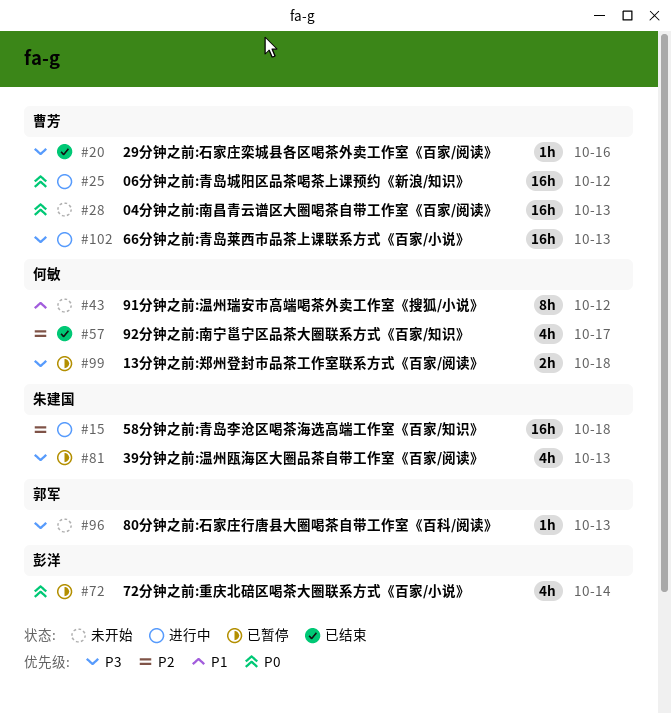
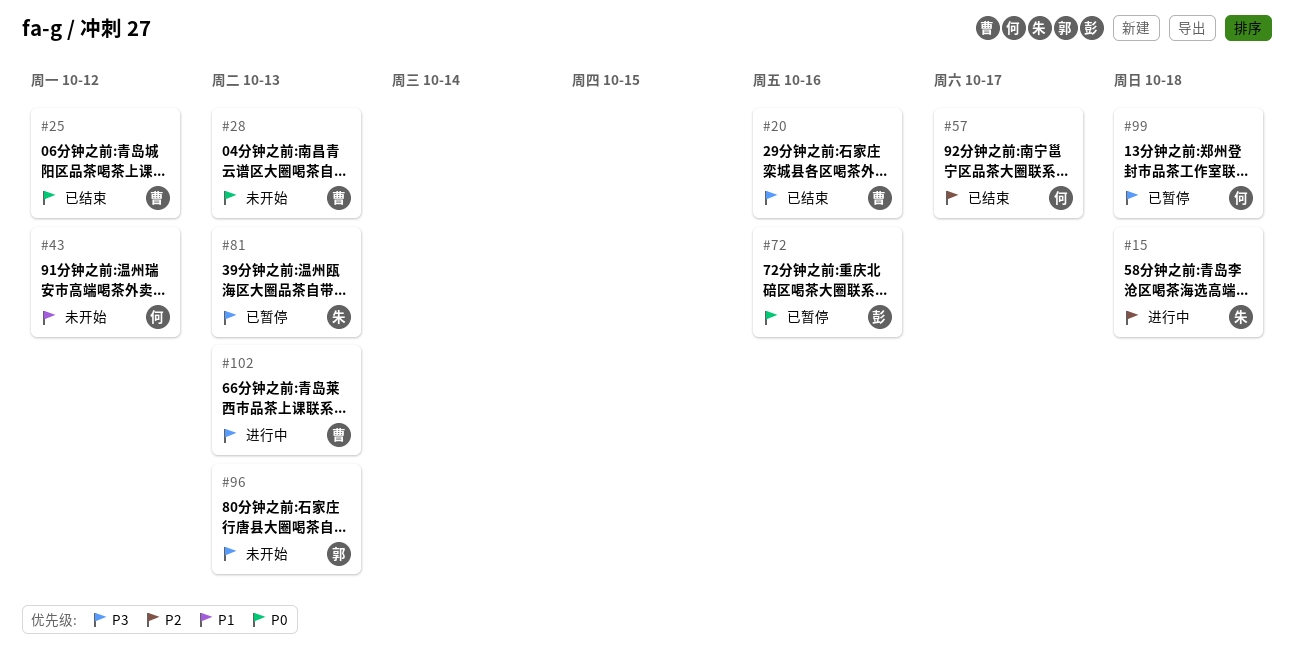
#25, status: 进行中 -> 已结束
#72, due: Oct 14 -> Oct 16

